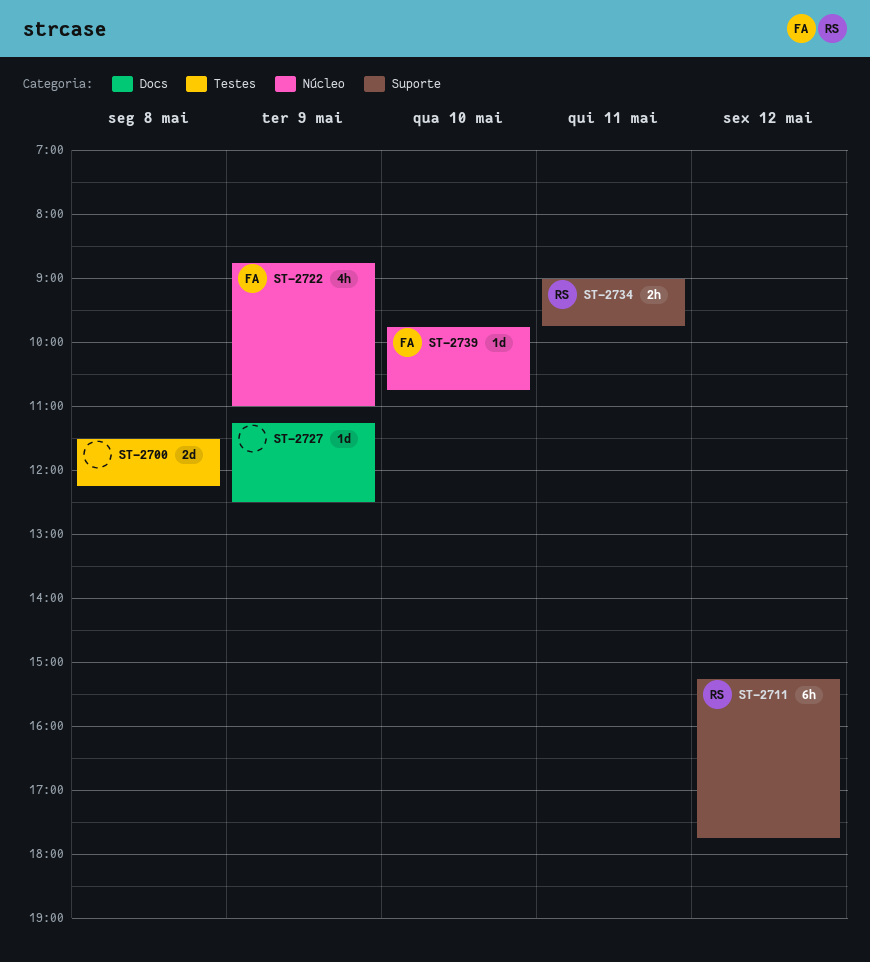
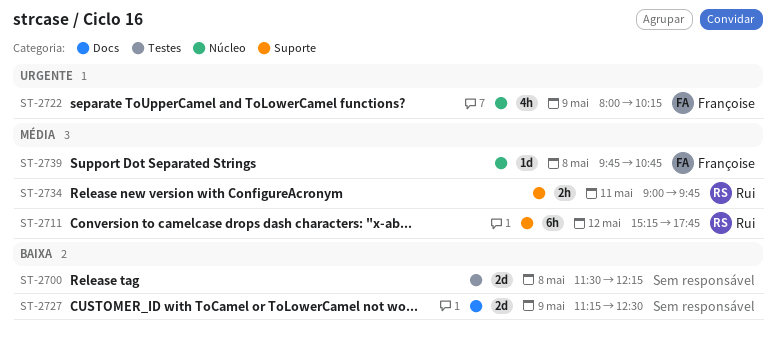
ST-2722, begins: 08:45 -> 08:00
ST-2722, ends: 11:00 -> 10:15
ST-2727, estimate: 1d -> 2d
ST-2739, day: May 10 -> May 8

